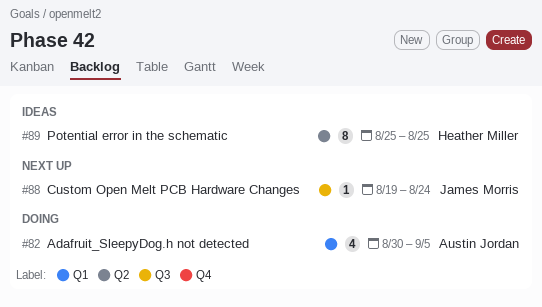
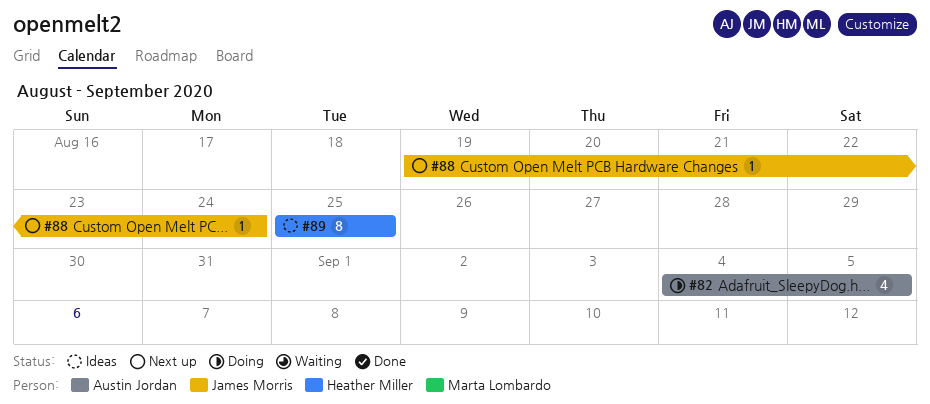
#82, start: Aug 30 -> Sep 4

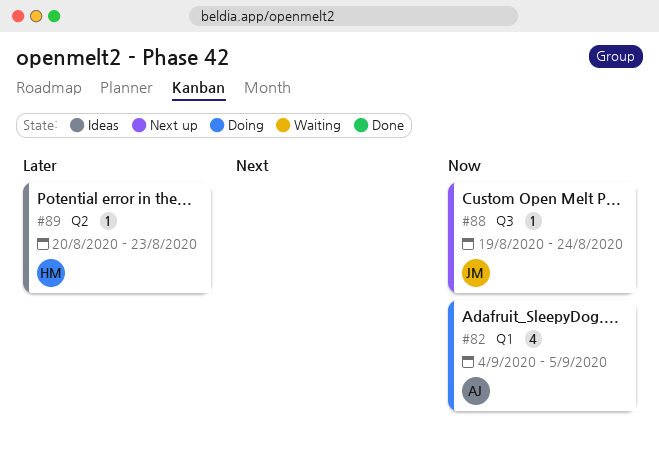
#89, estimate: 8 -> 1
#89, start: Aug 25 -> Aug 20
#89, due: Aug 25 -> Aug 23

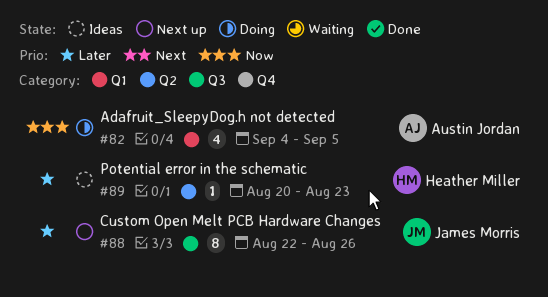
#88, priority: Now -> Later
#88, estimate: 1 -> 8
#88, start: Aug 19 -> Aug 22
#88, due: Aug 24 -> Aug 26

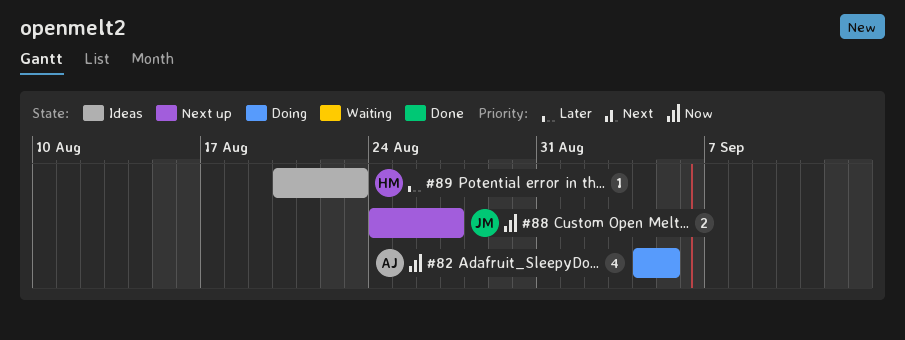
#88, priority: Later -> Now
#88, estimate: 8 -> 2
#88, start: Aug 22 -> Aug 24
#88, due: Aug 26 -> Aug 27

